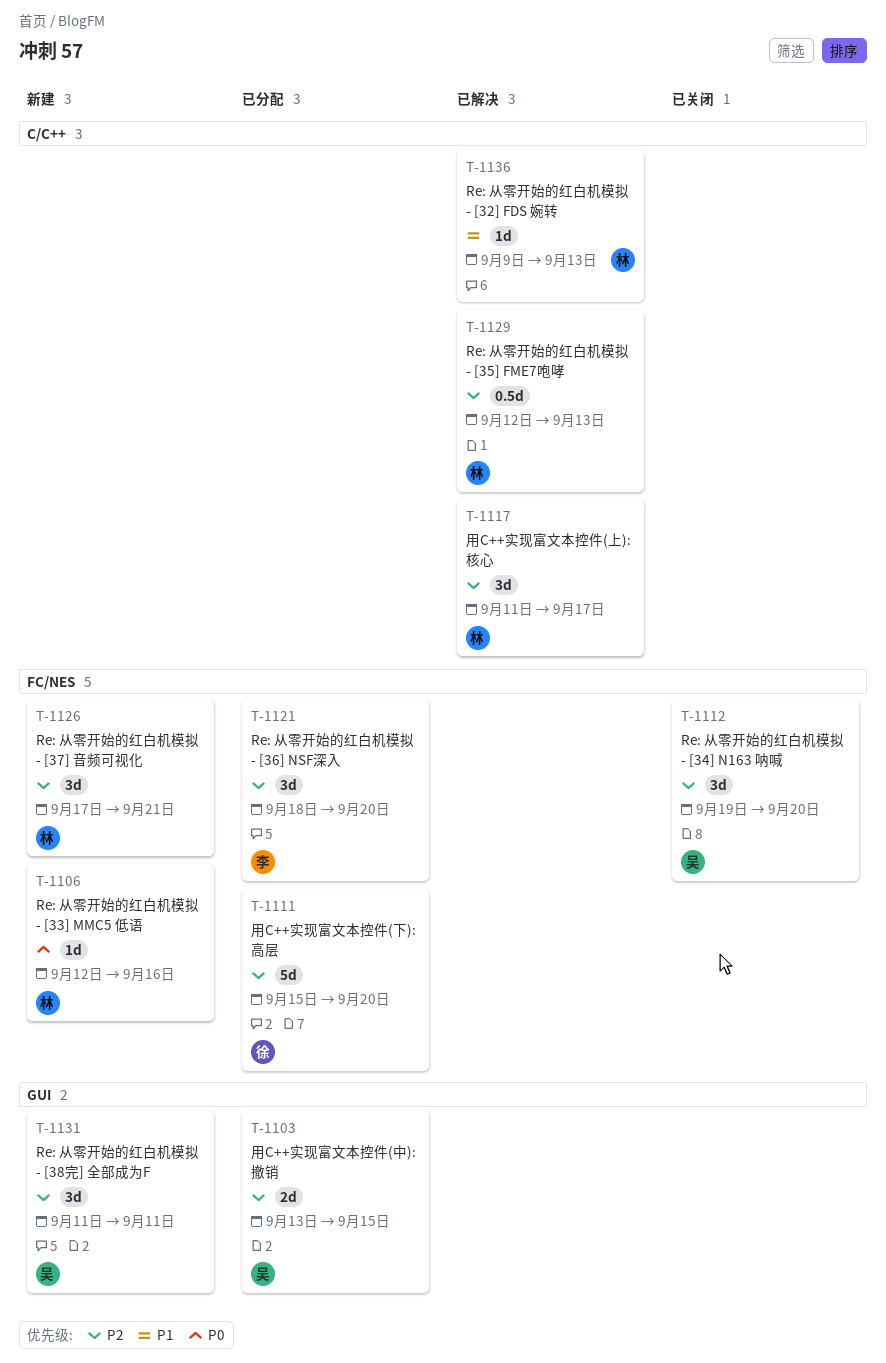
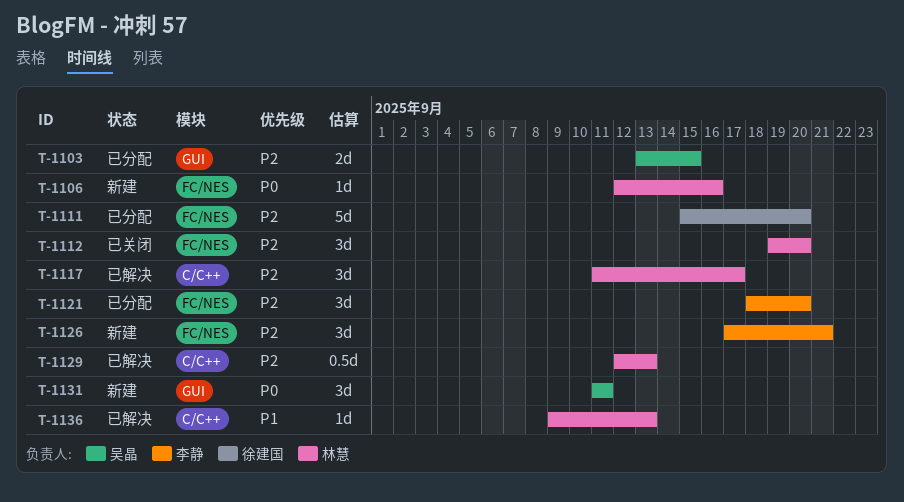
T-1112, owner: 吴晶 -> 林慧
T-1126, owner: 林慧 -> 李静
T-1131, priority: P2 -> P0

